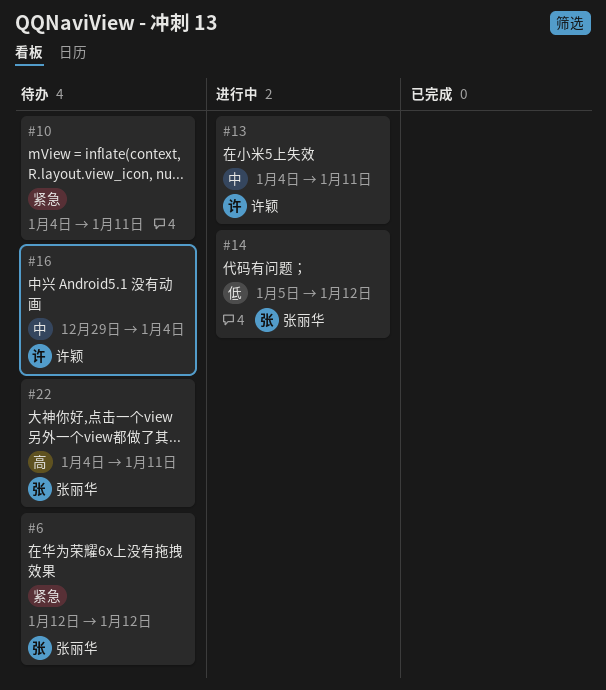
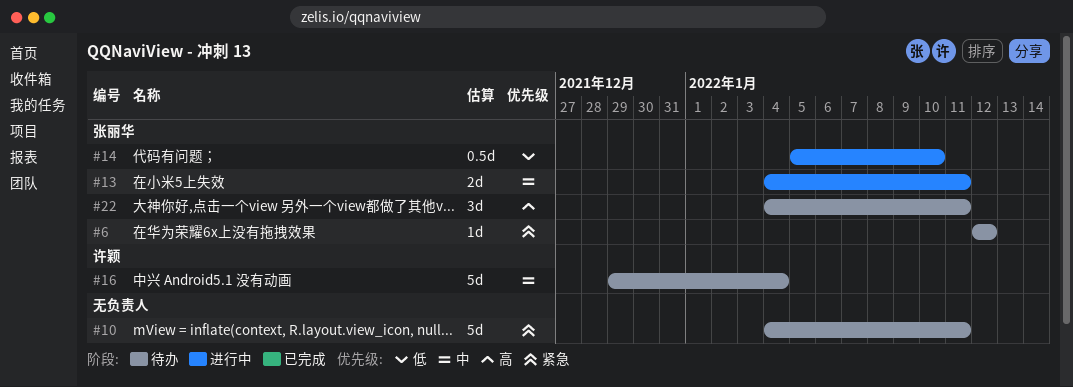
#13, owner: 许颖 -> 张丽华
#14, due: Jan 12 -> Jan 10

